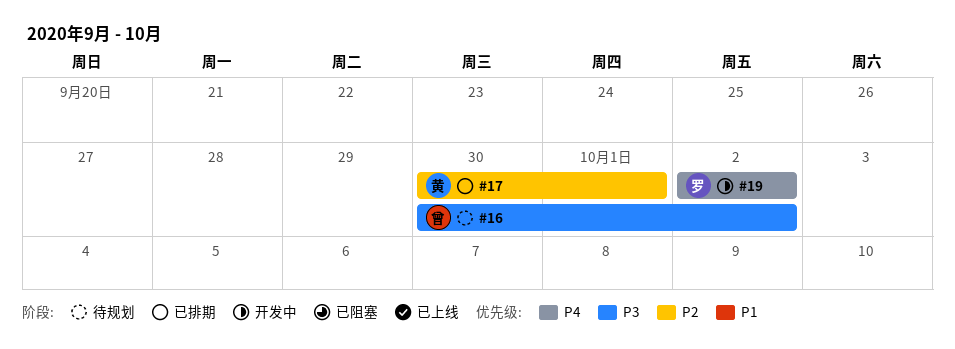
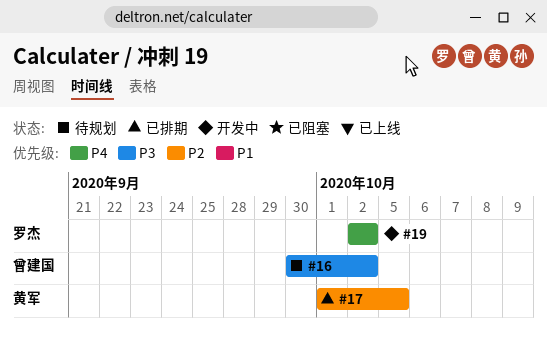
#17, start: Sep 30 -> Oct 1
#17, due: Oct 1 -> Oct 5

